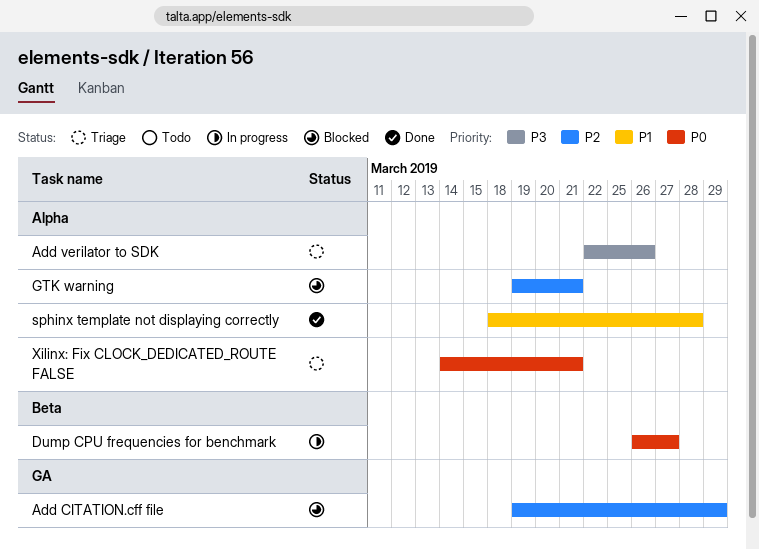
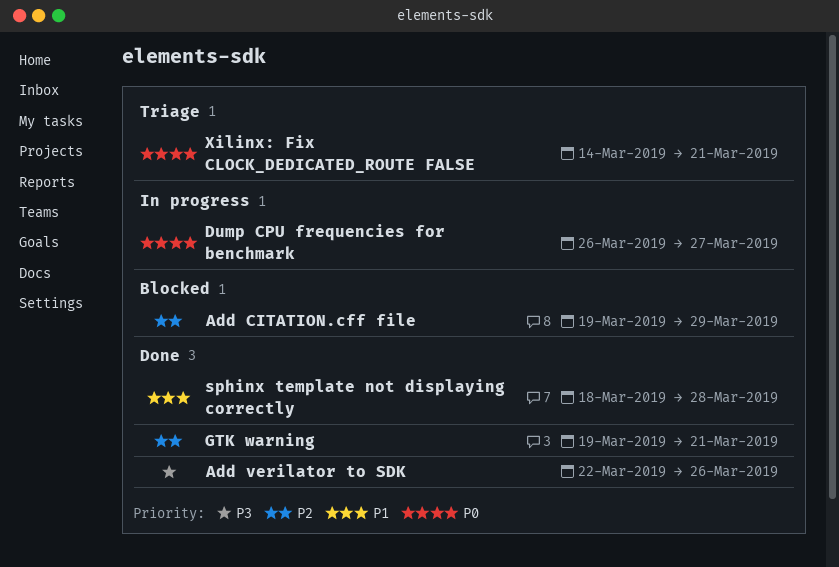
Add verilator to SDK, status: Triage -> Done
GTK warning, status: Blocked -> Done

